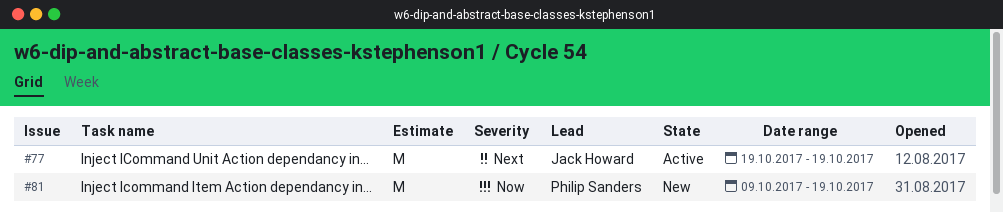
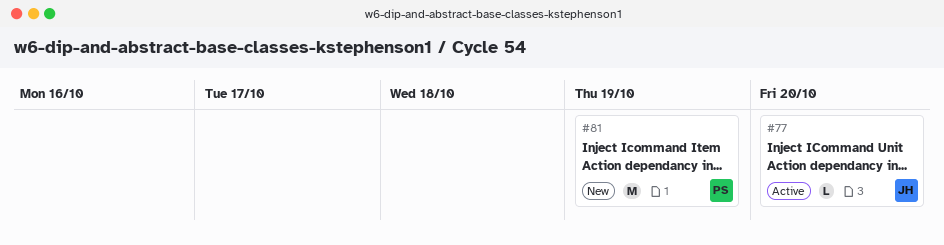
#77, estimate: M -> L
#77, due: Oct 19 -> Oct 20

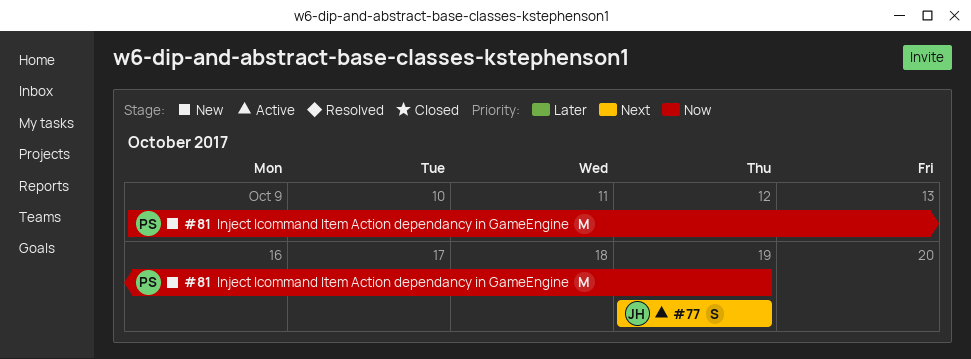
#77, estimate: L -> S
#77, due: Oct 20 -> Oct 19

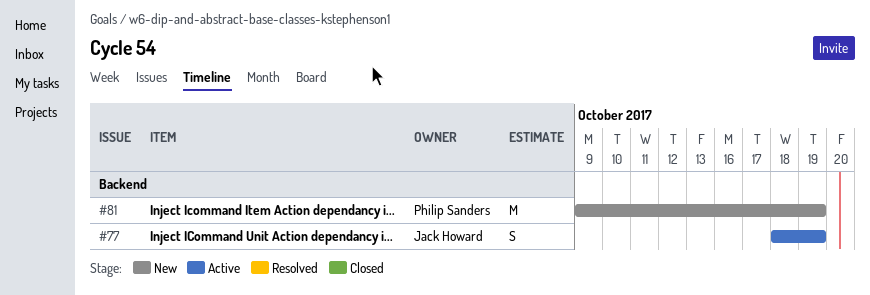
#77, start: Oct 19 -> Oct 18

